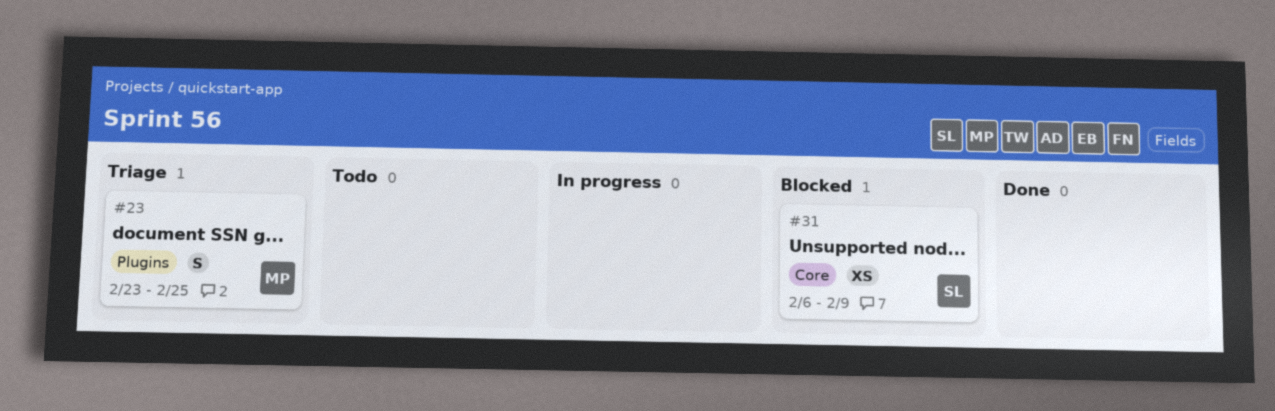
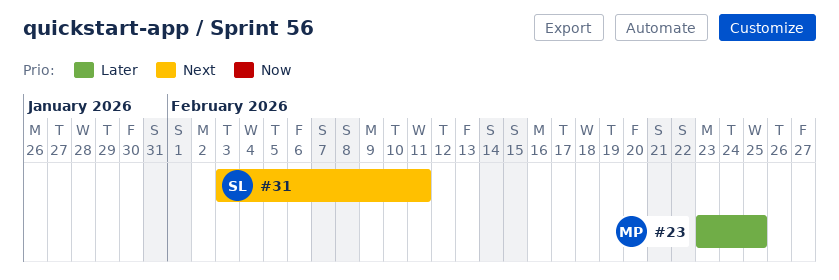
#31, start: Feb 6 -> Feb 3
#31, due: Feb 9 -> Feb 11

